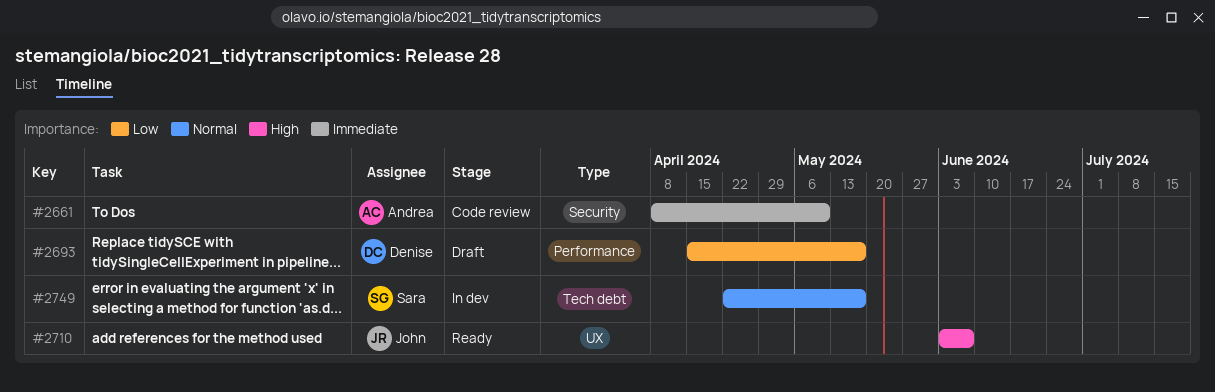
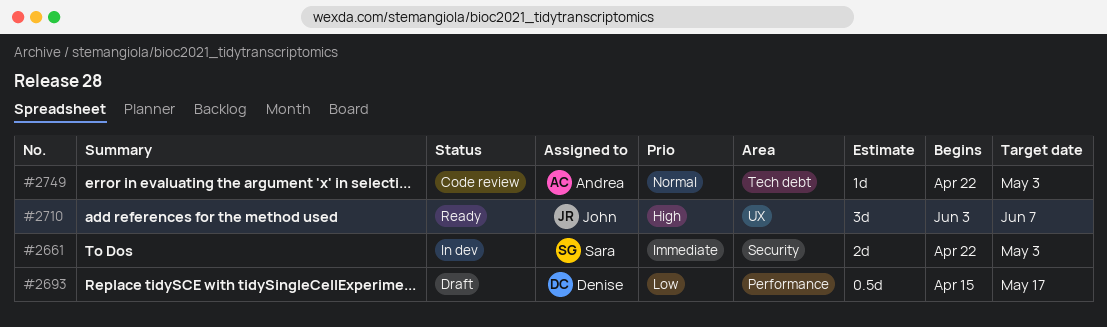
#2661, status: Code review -> In dev
#2661, owner: Andrea -> Sara
#2661, start: Apr 8 -> Apr 22
#2661, due: May 10 -> May 3
#2749, status: In dev -> Code review
#2749, owner: Sara -> Andrea
#2749, due: May 17 -> May 3

